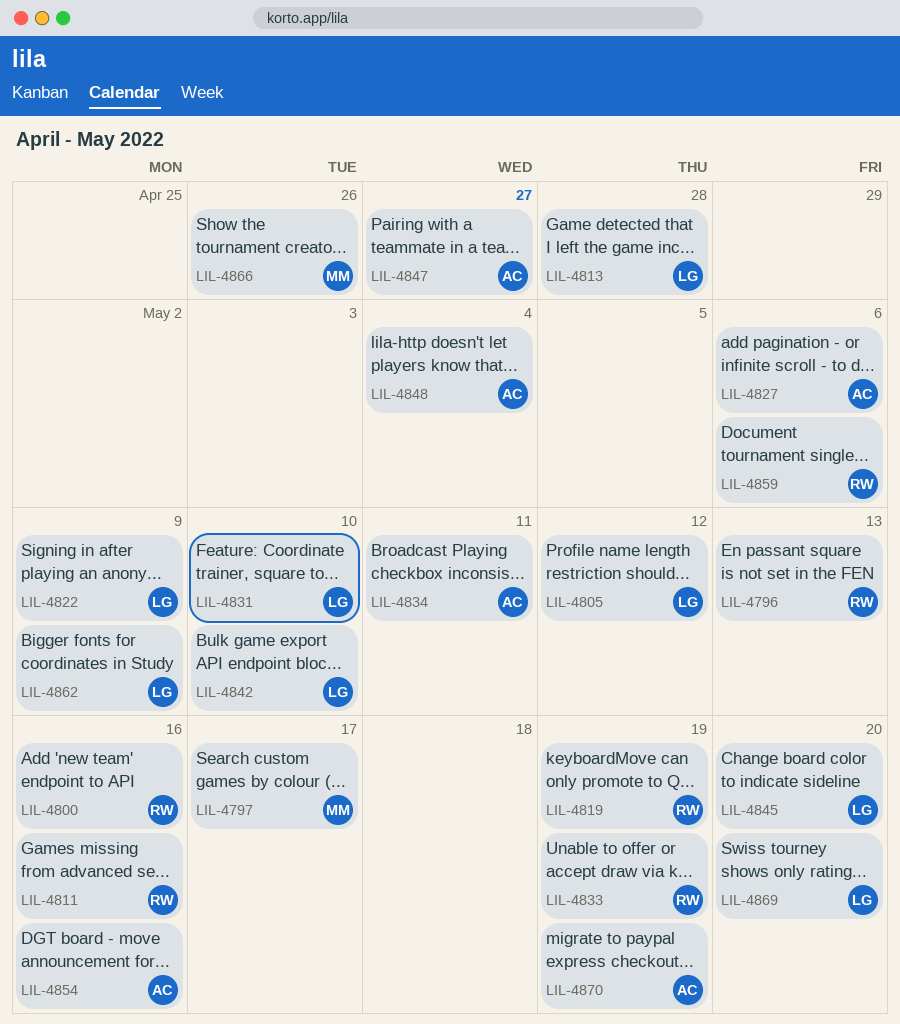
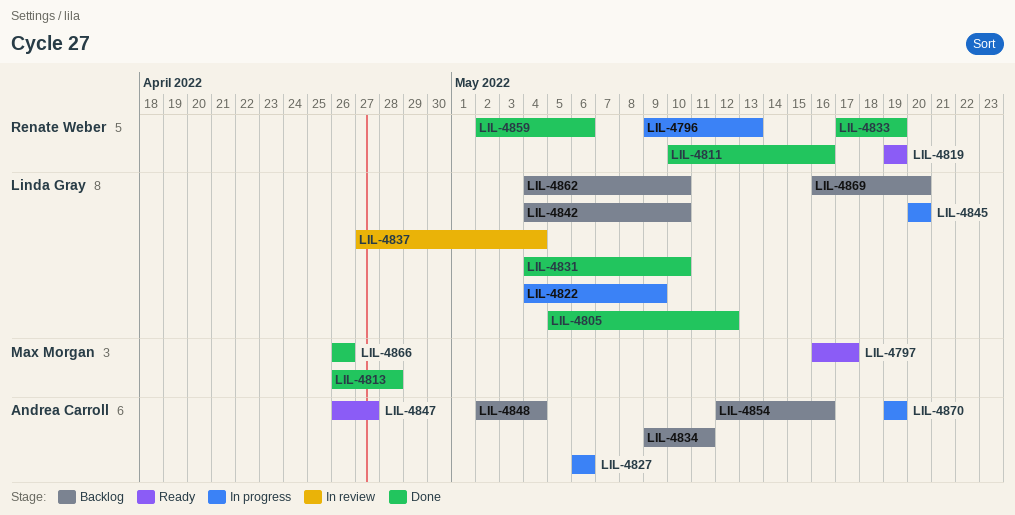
LIL-4800: present -> none
LIL-4813, owner: Linda Gray -> Max Morgan
LIL-4837: none -> present
LIL-4862, due: May 9 -> May 10

